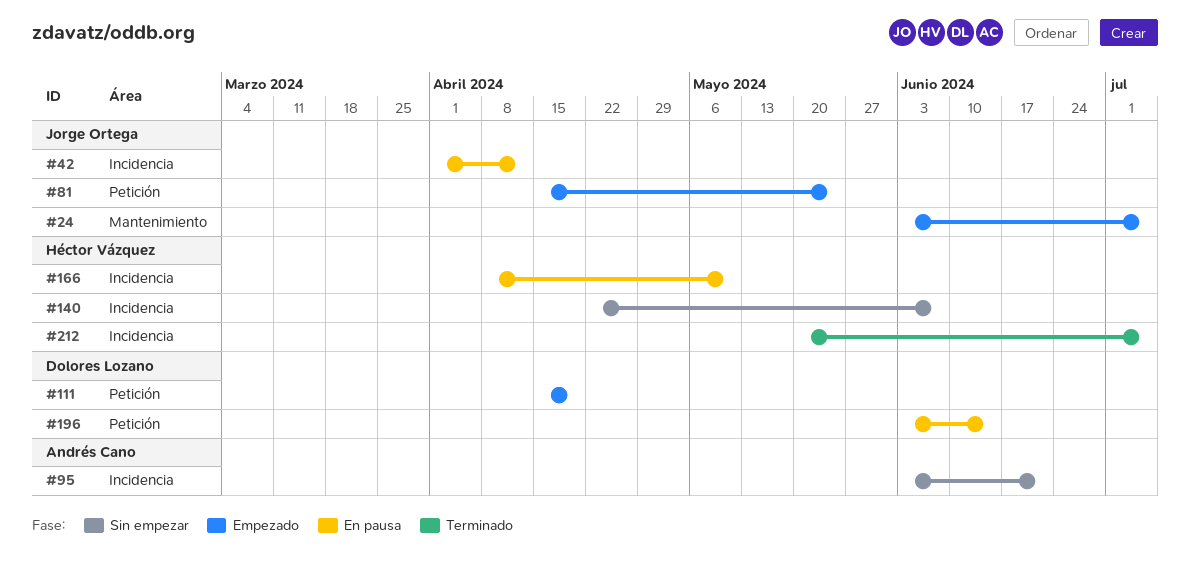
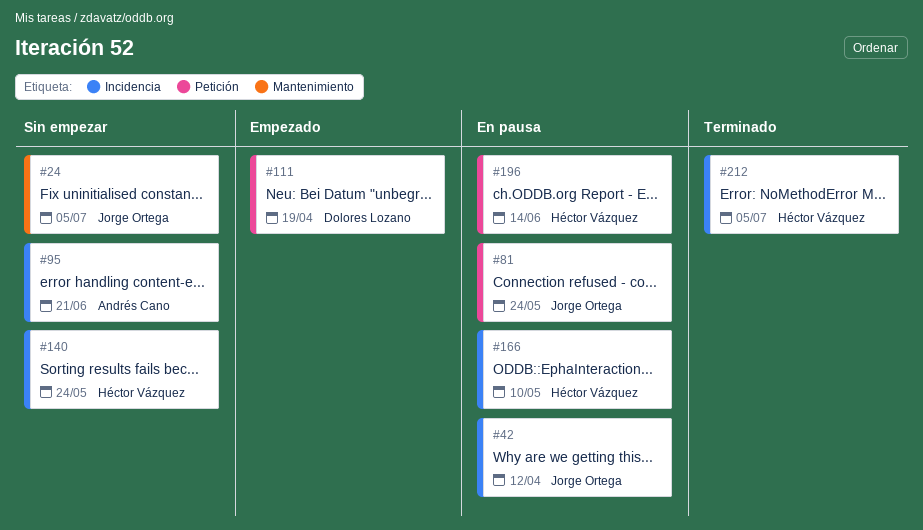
#24, status: Empezado -> Sin empezar
#81, status: Empezado -> En pausa
#140, due: Jun 7 -> May 24
#196, owner: Dolores Lozano -> Héctor Vázquez

